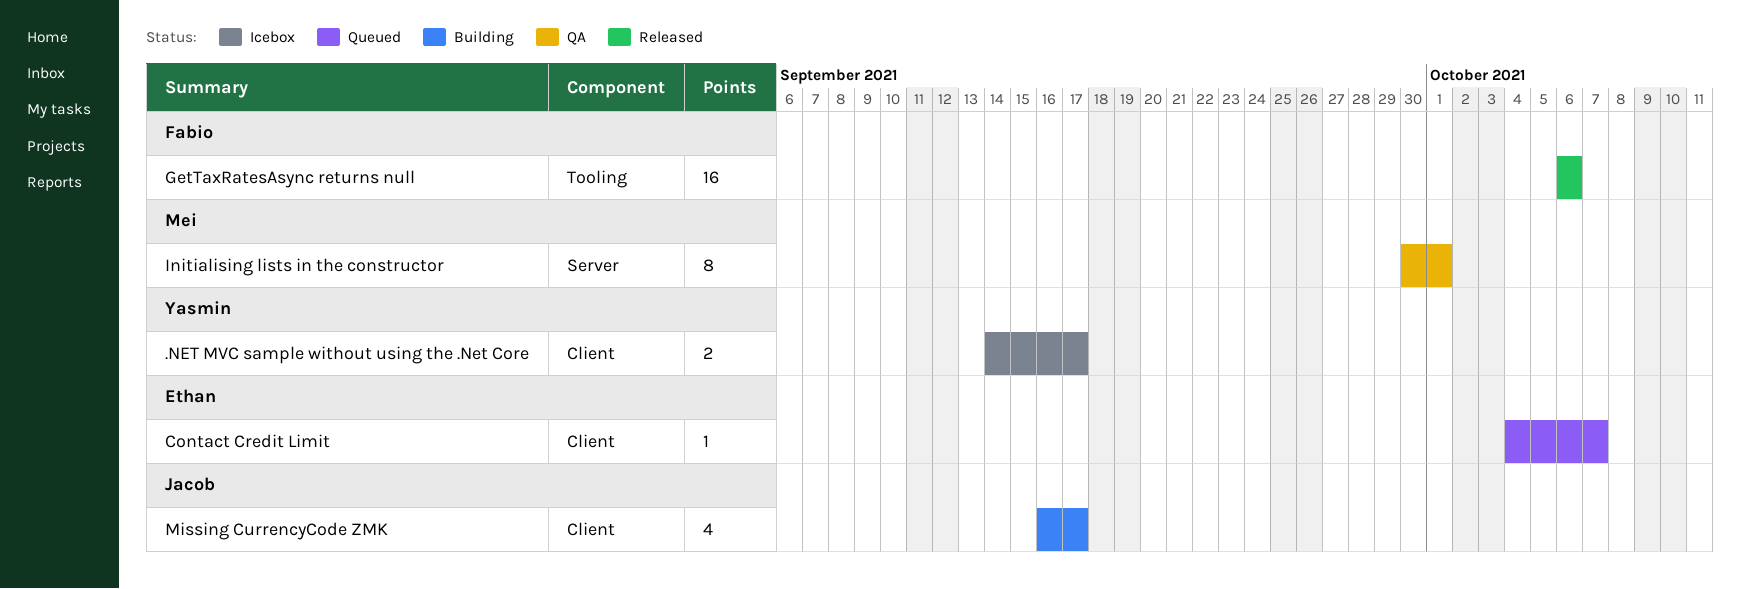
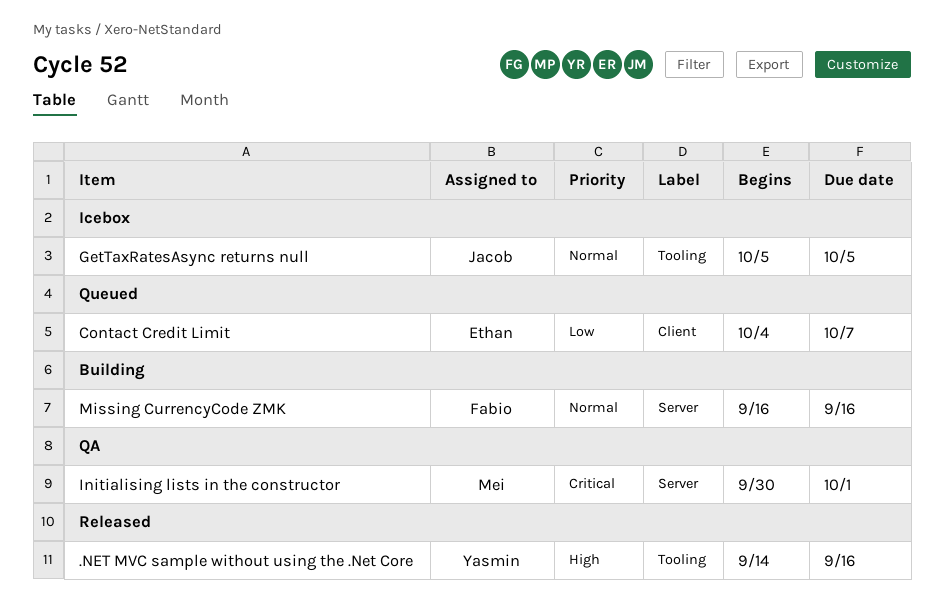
.NET MVC sample without using the .Net Core, status: Icebox -> Released
.NET MVC sample without using the .Net Core, label: Client -> Tooling
.NET MVC sample without using the .Net Core, due: Sep 17 -> Sep 16
GetTaxRatesAsync returns null, status: Released -> Icebox
GetTaxRatesAsync returns null, owner: Fabio -> Jacob
GetTaxRatesAsync returns null, start: Oct 6 -> Oct 5
GetTaxRatesAsync returns null, due: Oct 6 -> Oct 5
Missing CurrencyCode ZMK, owner: Jacob -> Fabio
Missing CurrencyCode ZMK, label: Client -> Server
Missing CurrencyCode ZMK, due: Sep 17 -> Sep 16

